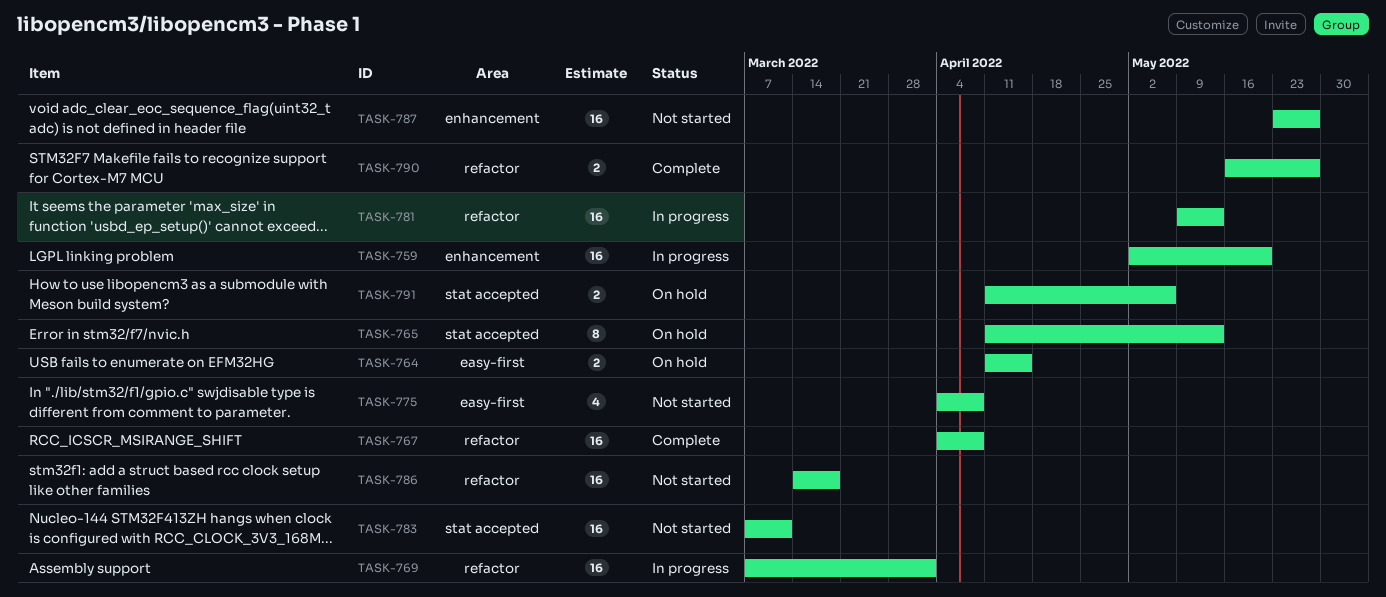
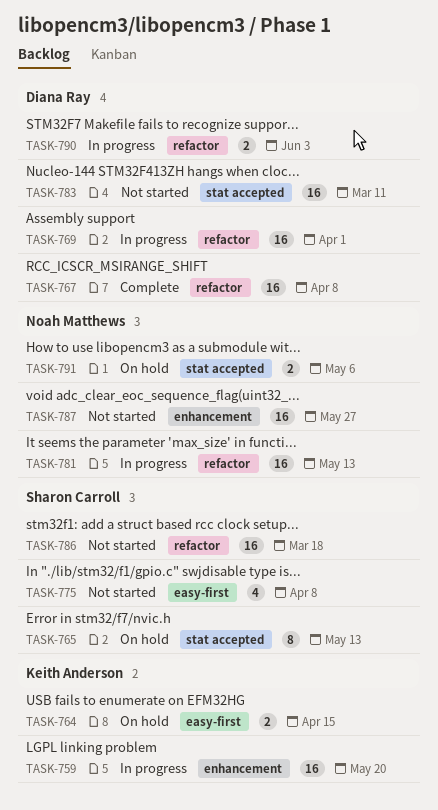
TASK-790, status: Complete -> In progress
TASK-790, due: May 27 -> Jun 3

